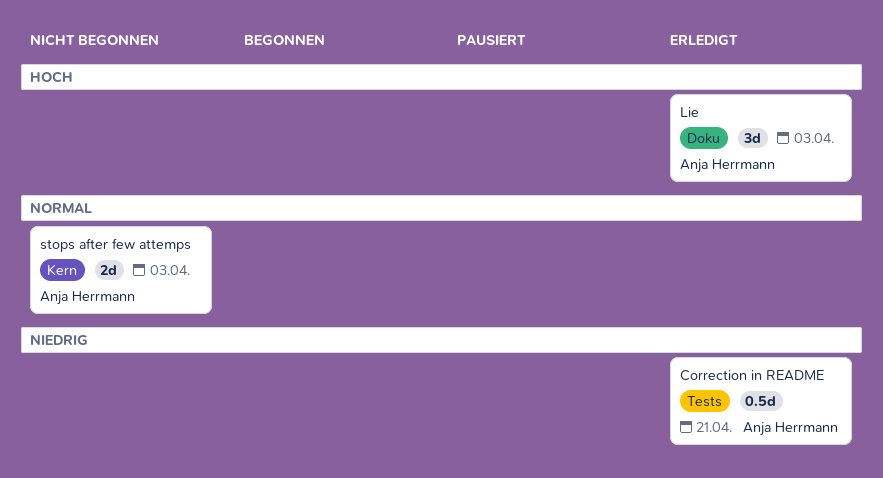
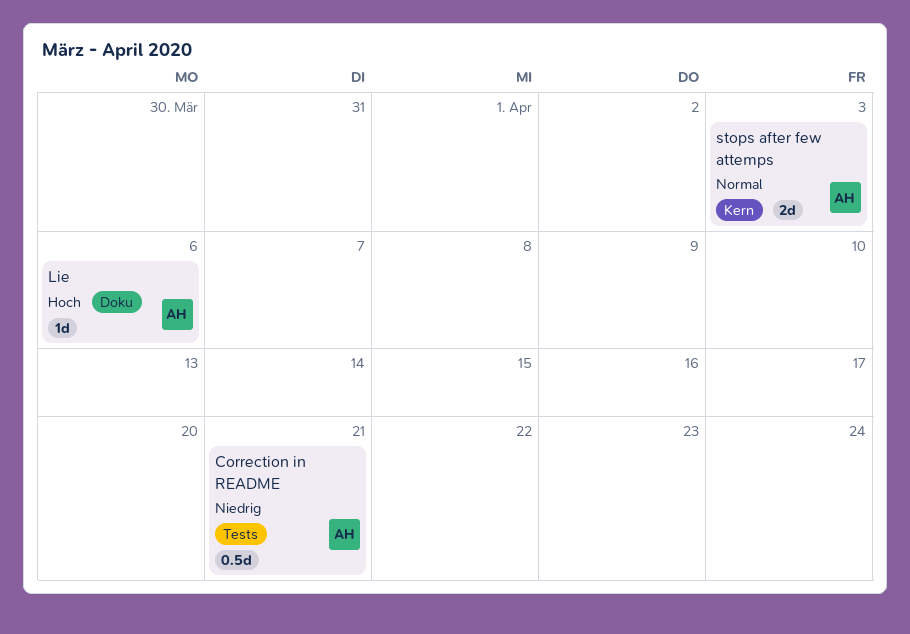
Lie, estimate: 3d -> 1d
Lie, due: Apr 3 -> Apr 6

